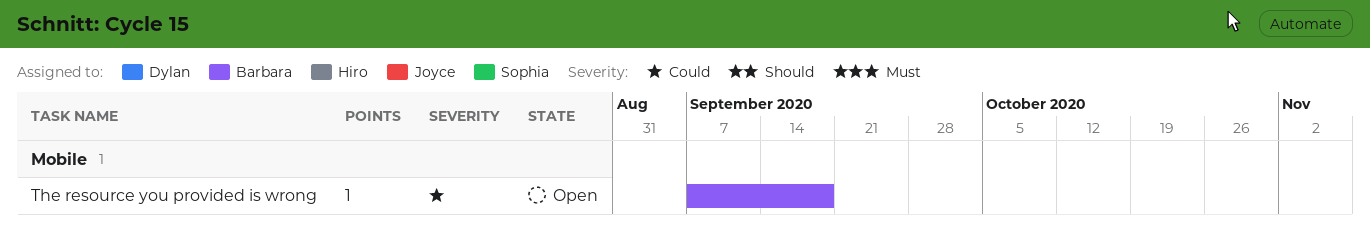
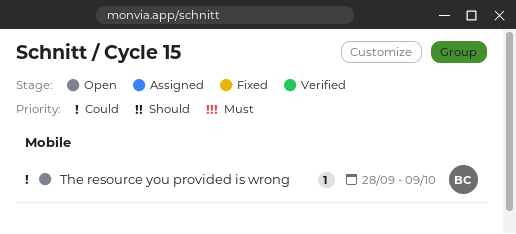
The resource you provided is wrong, start: Sep 7 -> Sep 28
The resource you provided is wrong, due: Sep 18 -> Oct 9

